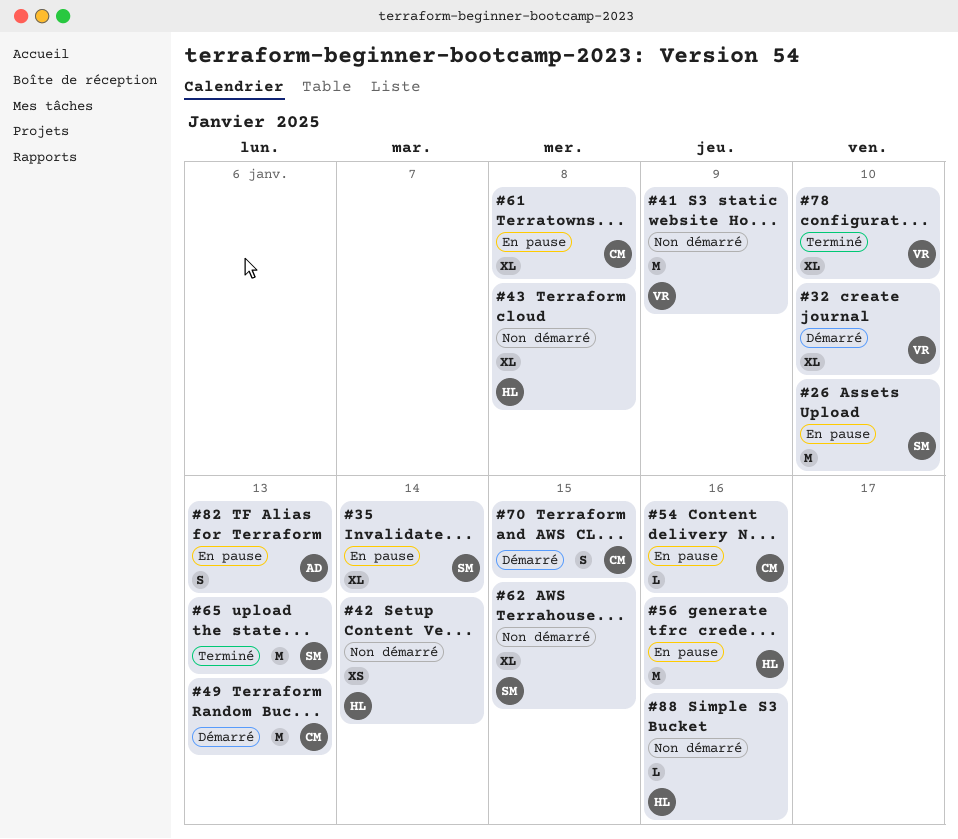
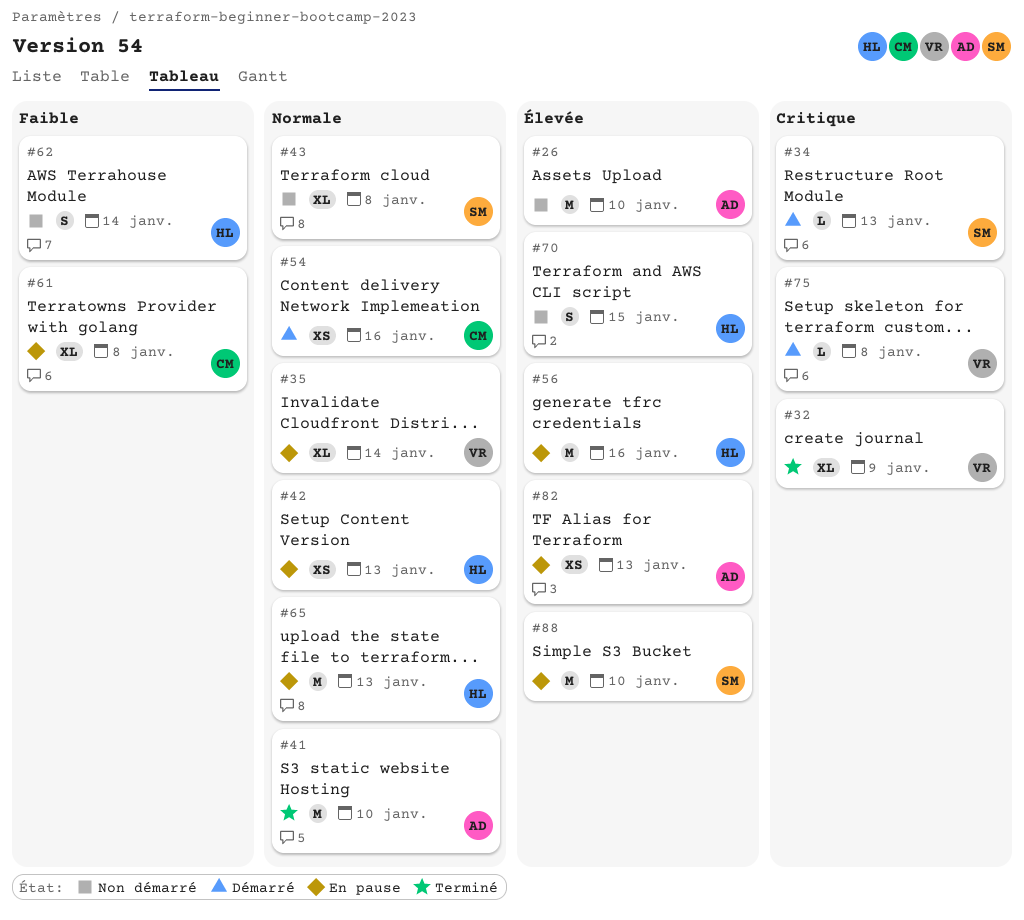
#26, status: En pause -> Non démarré
#26, owner: SM -> AD
#32, status: Démarré -> Terminé
#32, due: Jan 10 -> Jan 9
#34: none -> present
#35, owner: SM -> VR
#41, status: Non démarré -> Terminé
#41, owner: VR -> AD
#41, due: Jan 9 -> Jan 10
#42, status: Non démarré -> En pause
#42, due: Jan 14 -> Jan 13
#43, owner: HL -> SM
#49: present -> none
#54, status: En pause -> Démarré
#54, estimate: L -> XS
#62, owner: SM -> HL
#62, estimate: XL -> S
#62, due: Jan 15 -> Jan 14
#65, status: Terminé -> En pause
#65, owner: SM -> HL
#70, status: Démarré -> Non démarré
#70, owner: CM -> HL
#75: none -> present
#78: present -> none
#82, estimate: S -> XS
#88, status: Non démarré -> En pause
#88, owner: HL -> SM
#88, estimate: L -> M
#88, due: Jan 16 -> Jan 10

